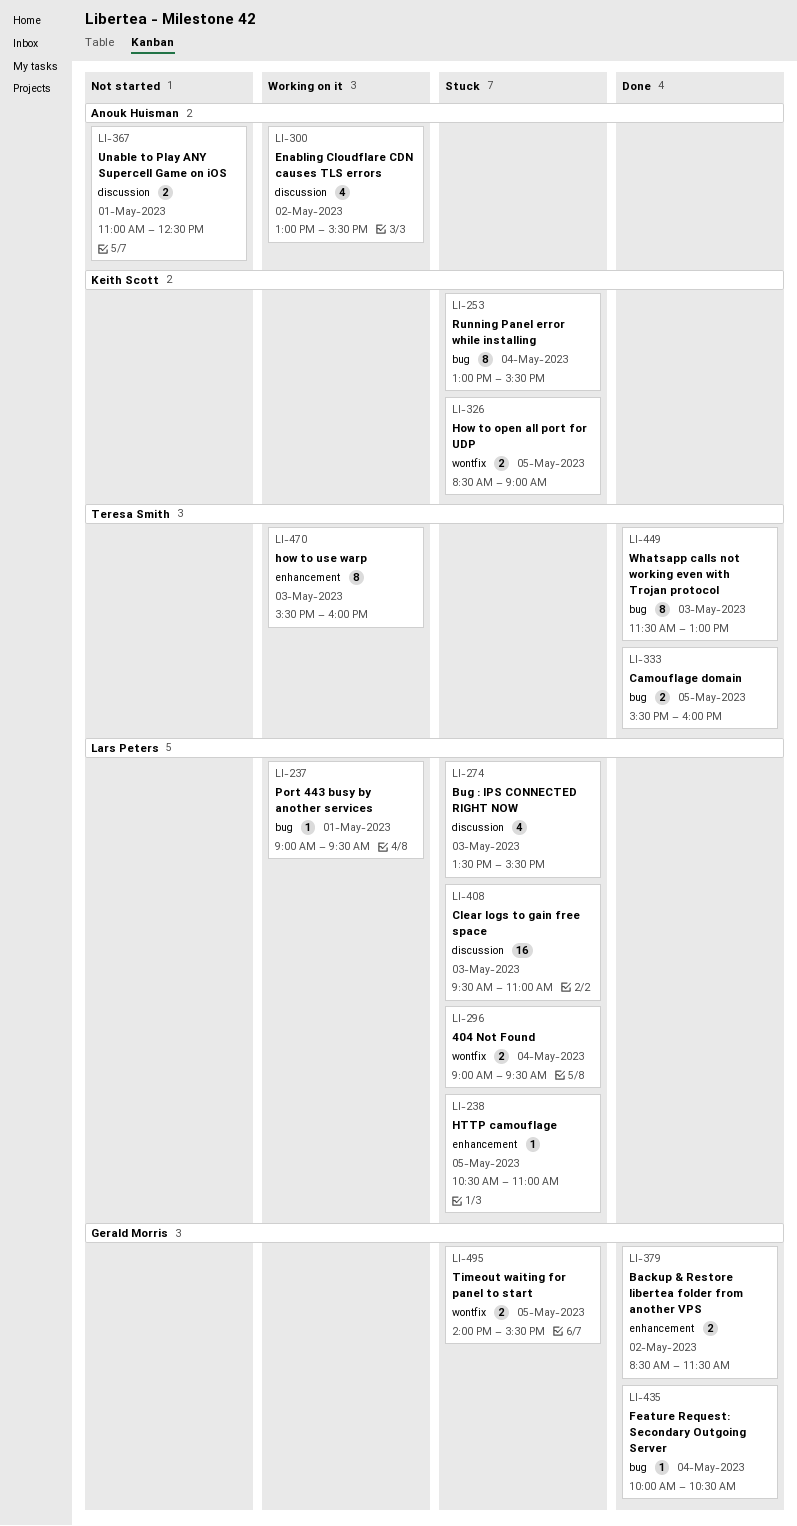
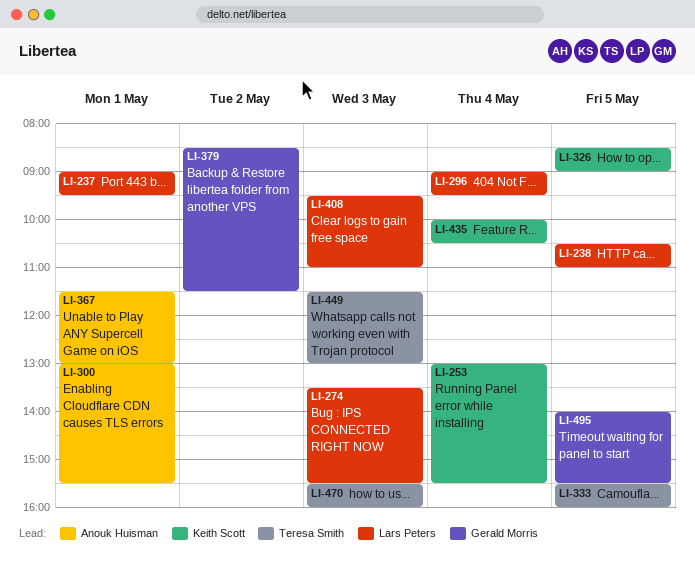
LI-300, day: May 2 -> May 1
LI-367, begins: 11:00 -> 11:30
LI-367, ends: 12:30 -> 13:00
LI-435, owner: Gerald Morris -> Keith Scott

